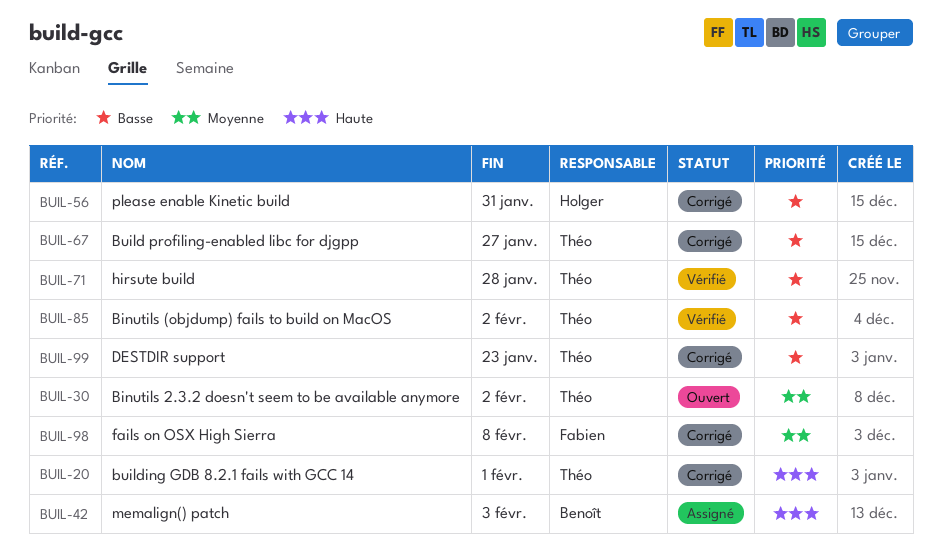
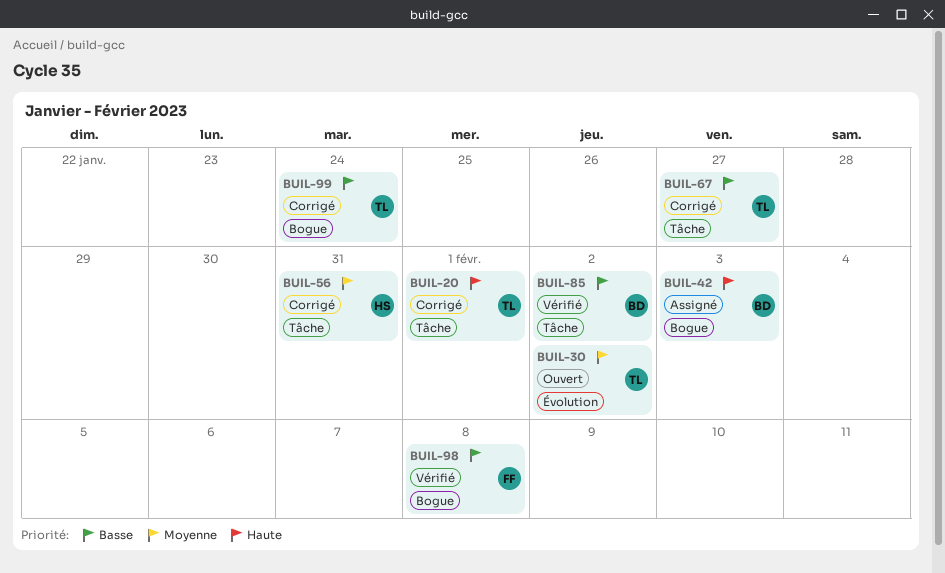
BUIL-56, priority: Basse -> Moyenne
BUIL-71: present -> none
BUIL-85, owner: Théo -> Benoît
BUIL-98, status: Corrigé -> Vérifié
BUIL-98, priority: Moyenne -> Basse
BUIL-99, due: Jan 23 -> Jan 24

